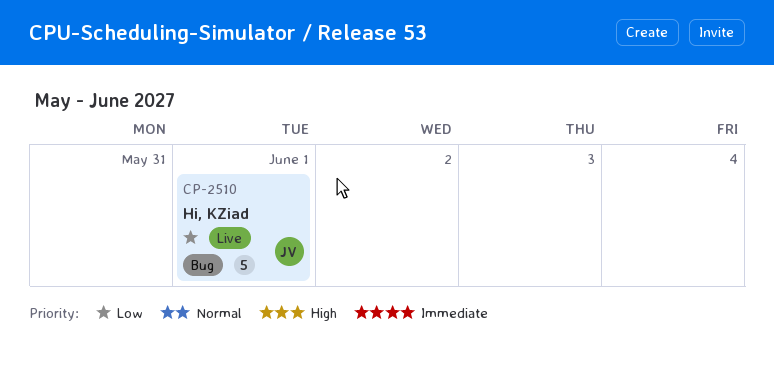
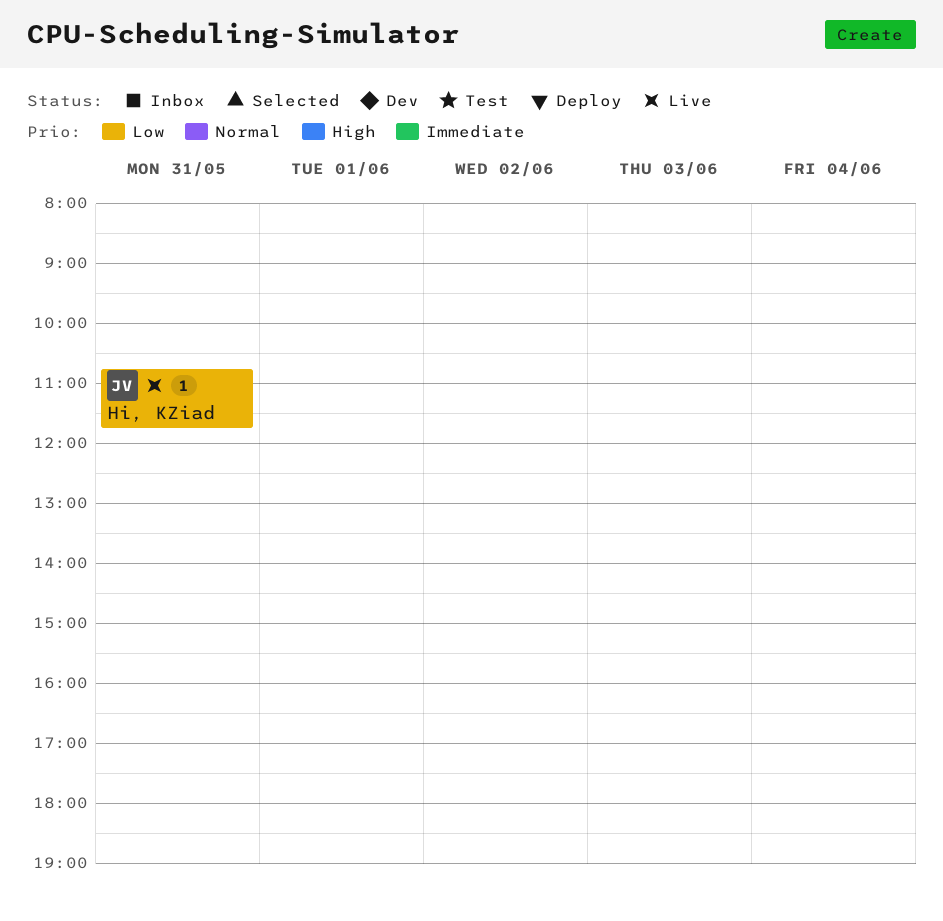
Hi, KZiad, estimate: 5 -> 1
Hi, KZiad, day: Jun 1 -> May 31

